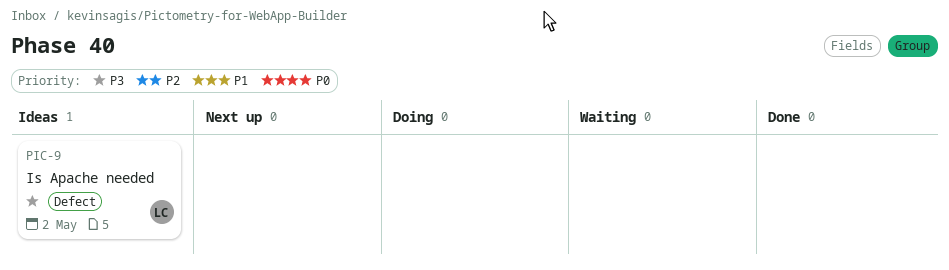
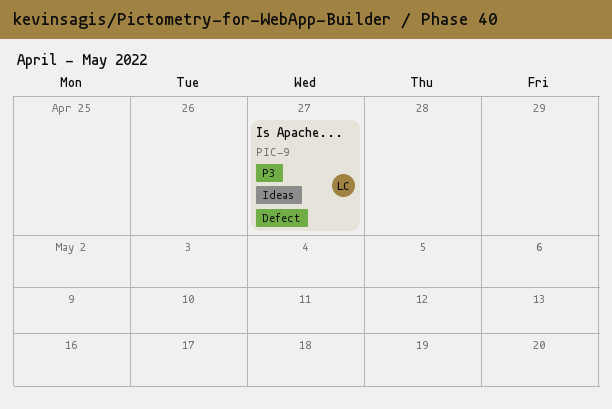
PIC-9, due: May 2 -> Apr 27

